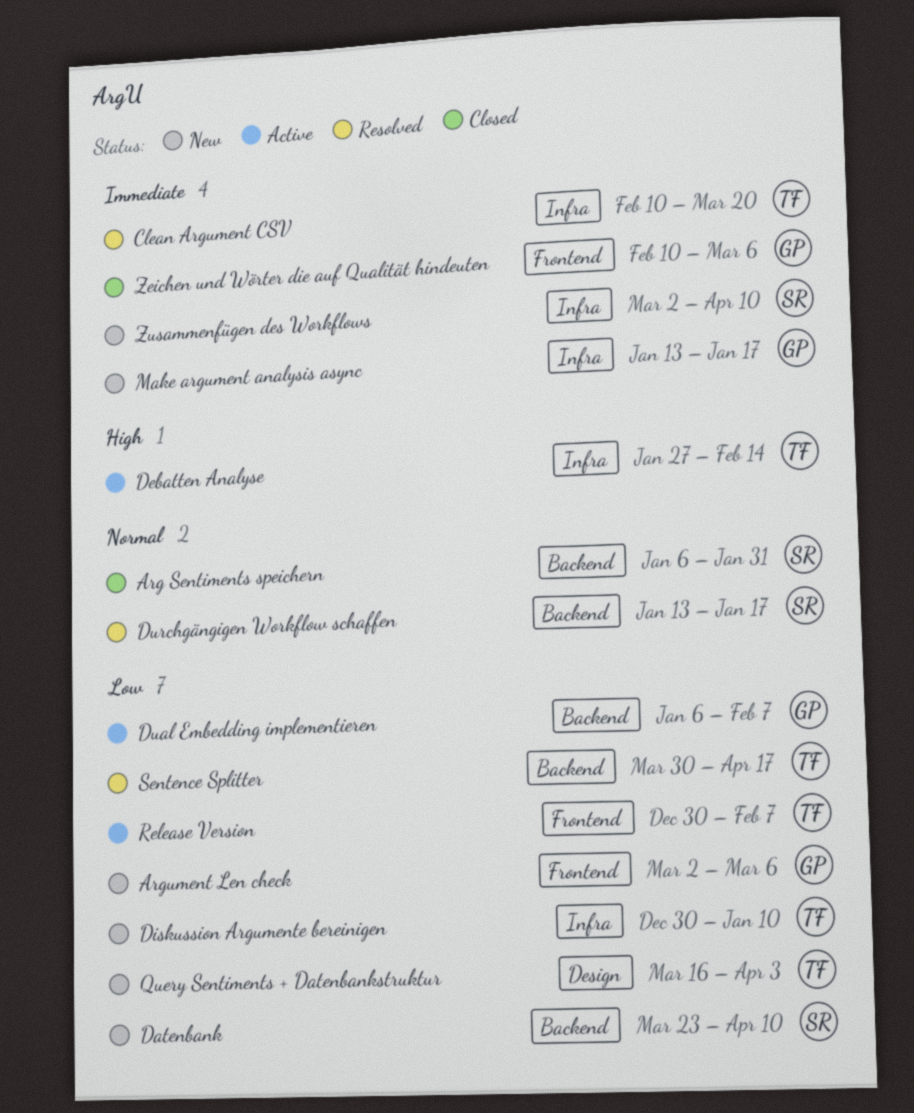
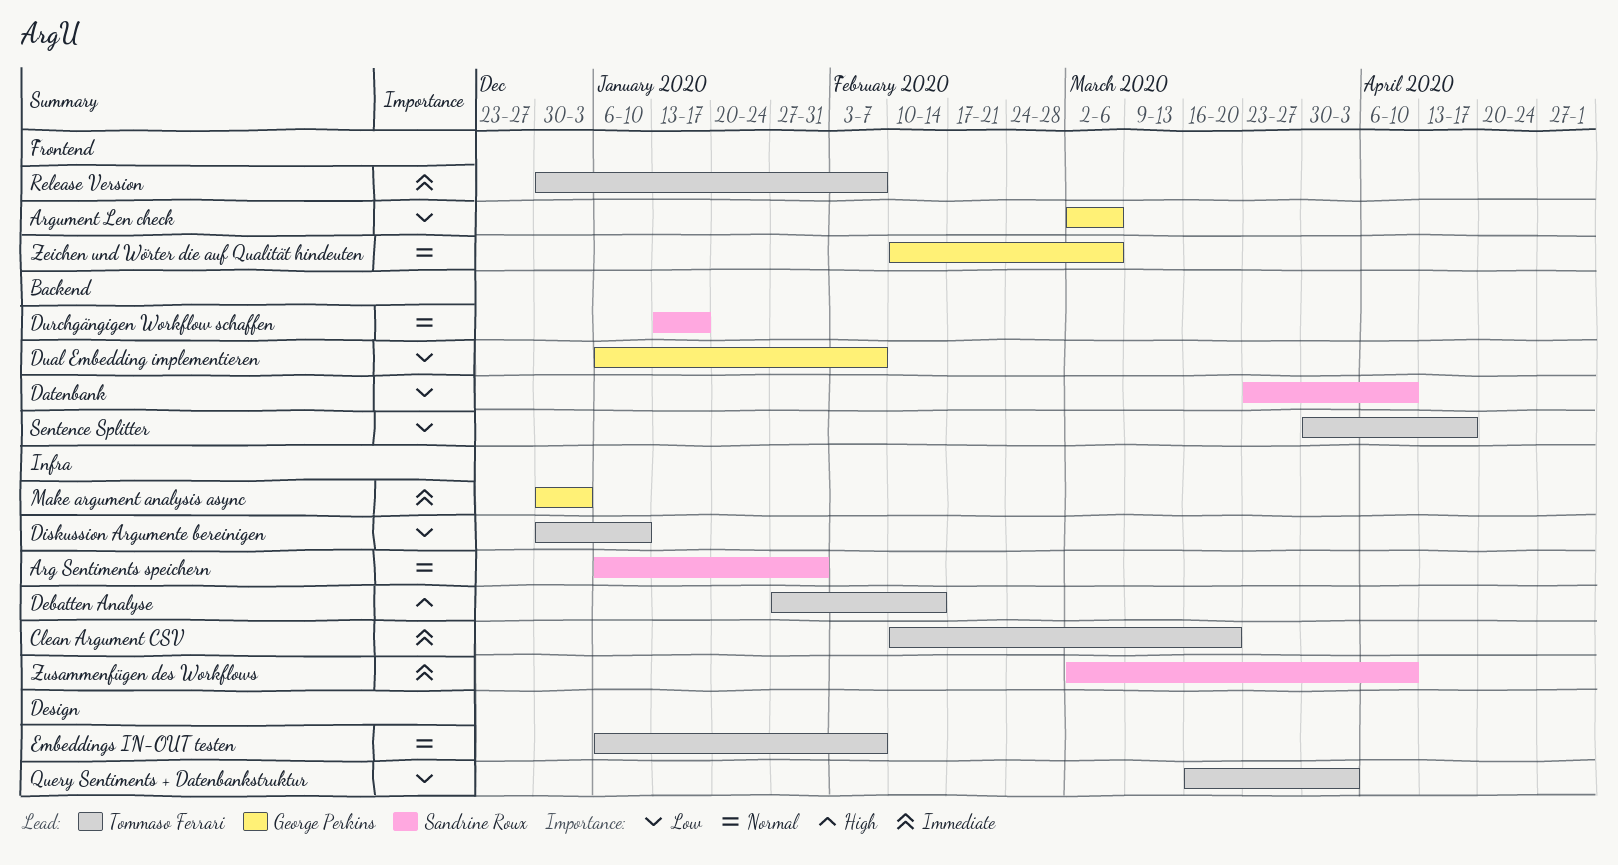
Arg Sentiments speichern, label: Backend -> Infra
Embeddings IN-OUT testen: none -> present
Make argument analysis async, start: Jan 13 -> Dec 30
Make argument analysis async, due: Jan 17 -> Jan 3
Release Version, priority: Low -> Immediate
Zeichen und Wörter die auf Qualität hindeuten, priority: Immediate -> Normal

